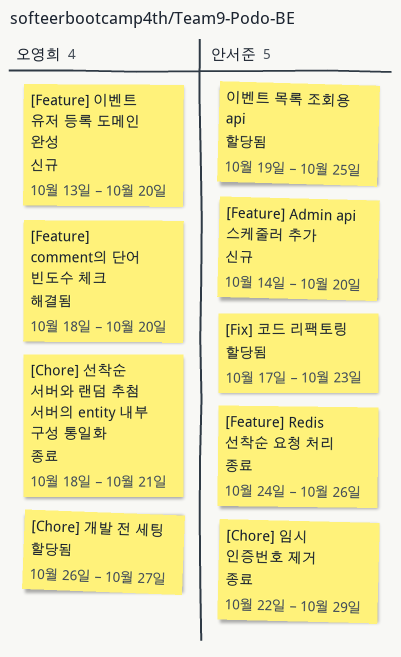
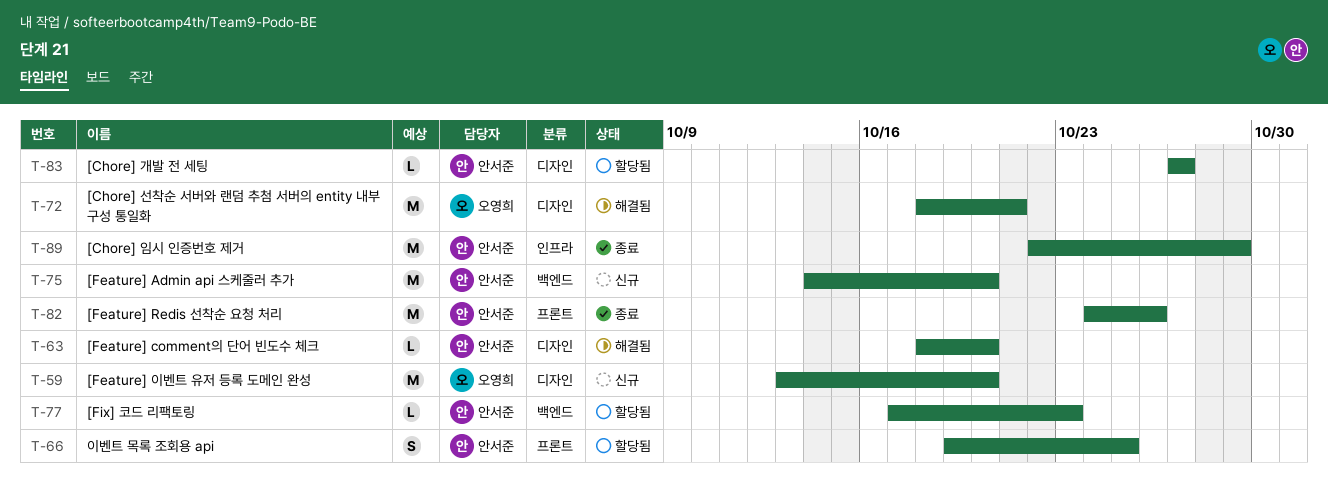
[Chore] 개발 전 세팅, owner: 오영희 -> 안서준
[Chore] 개발 전 세팅, start: Oct 26 -> Oct 27
[Chore] 선착순 서버와 랜덤 추첨 서버의 entity 내부 구성 통일화, status: 종료 -> 해결됨
[Feature] comment의 단어 빈도수 체크, owner: 오영희 -> 안서준

